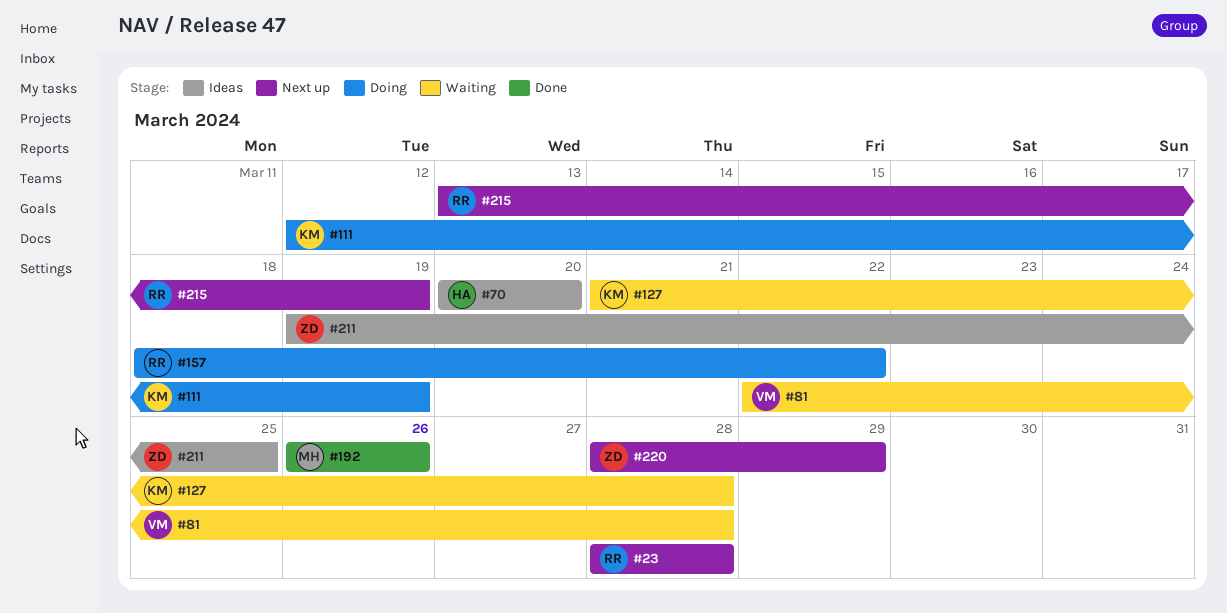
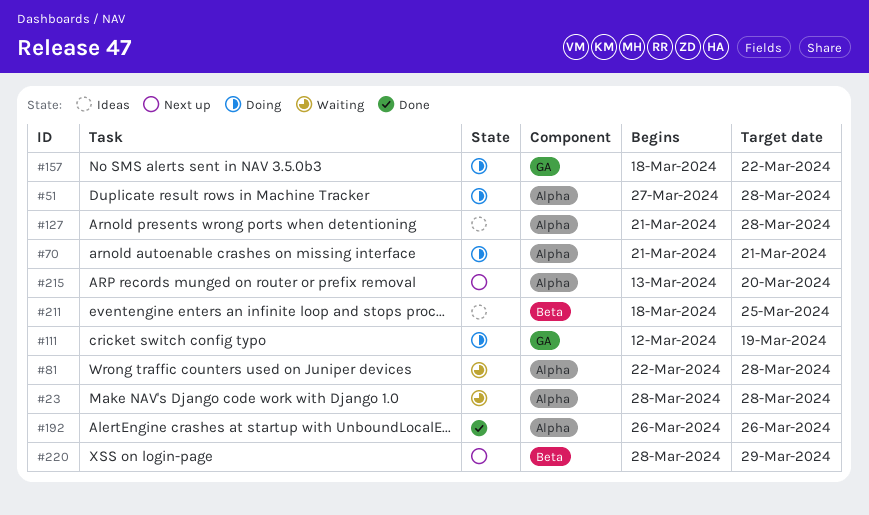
#23, status: Next up -> Waiting
#51: none -> present
#70, status: Ideas -> Doing
#70, start: Mar 20 -> Mar 21
#70, due: Mar 20 -> Mar 21
#127, status: Waiting -> Ideas
#211, start: Mar 19 -> Mar 18
#215, due: Mar 19 -> Mar 20

